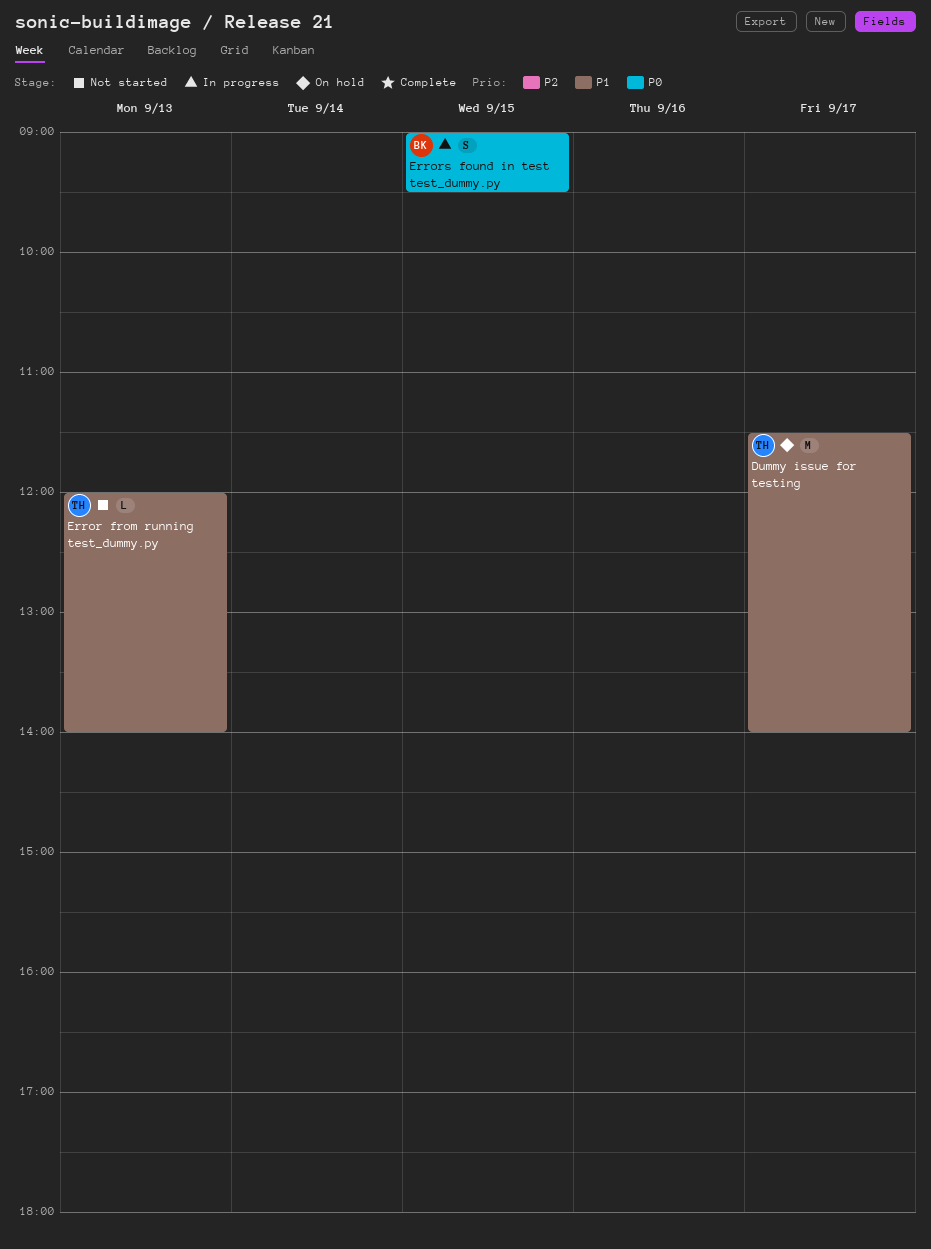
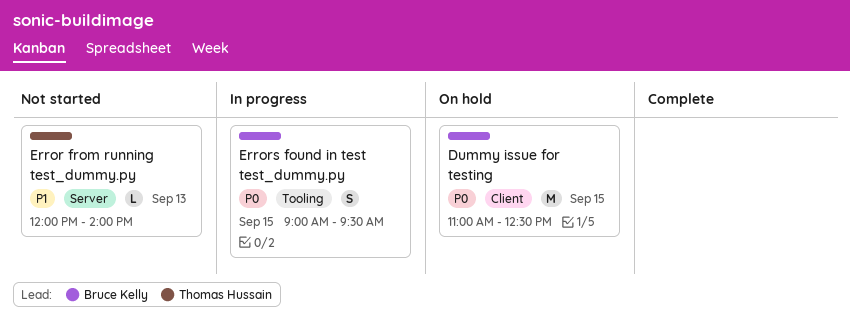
Dummy issue for testing, owner: Thomas Hussain -> Bruce Kelly
Dummy issue for testing, priority: P1 -> P0
Dummy issue for testing, day: Sep 17 -> Sep 15
Dummy issue for testing, begins: 11:30 -> 11:00
Dummy issue for testing, ends: 14:00 -> 12:30

